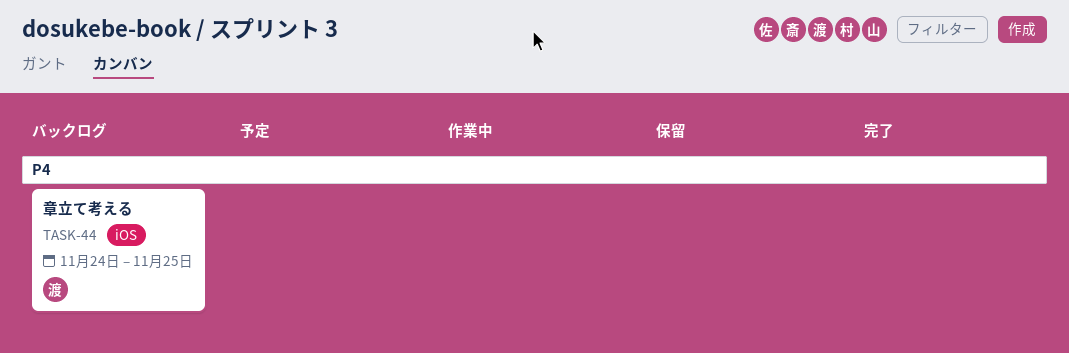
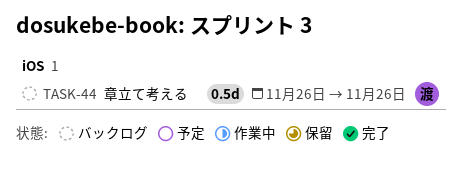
TASK-44, start: Nov 24 -> Nov 26
TASK-44, due: Nov 25 -> Nov 26

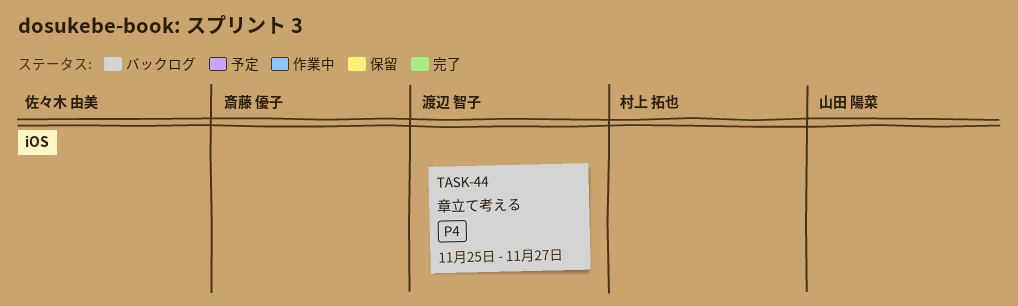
TASK-44, start: Nov 26 -> Nov 25
TASK-44, due: Nov 26 -> Nov 27

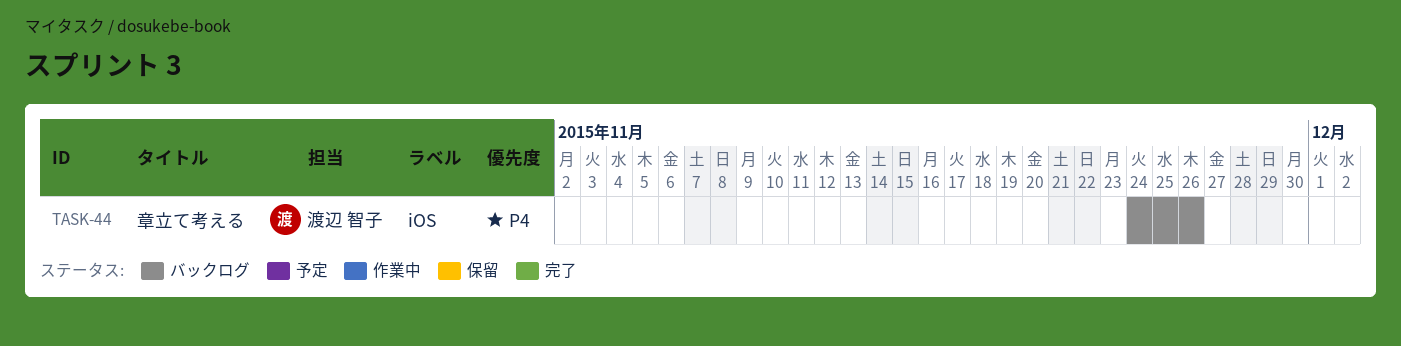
TASK-44, start: Nov 25 -> Nov 24
TASK-44, due: Nov 27 -> Nov 26

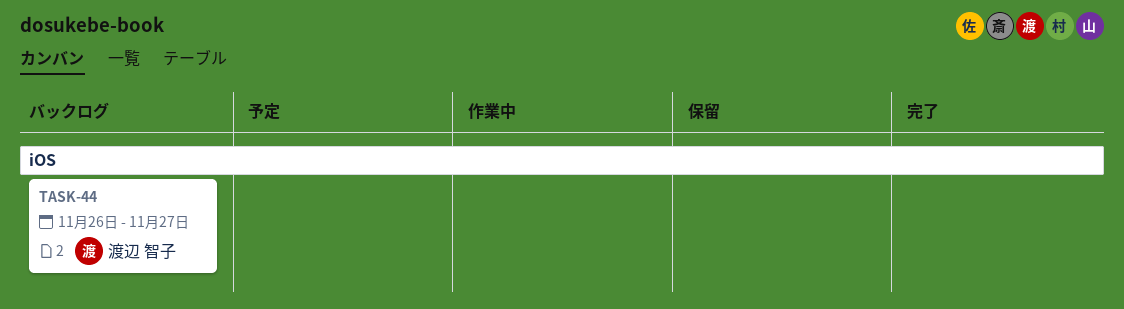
TASK-44, start: Nov 24 -> Nov 26
TASK-44, due: Nov 26 -> Nov 27

